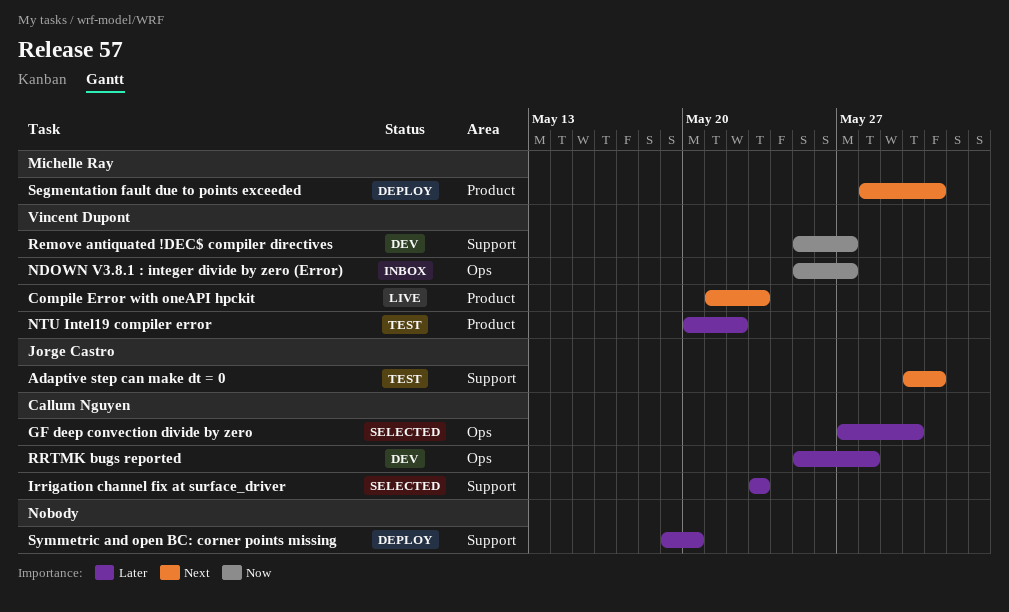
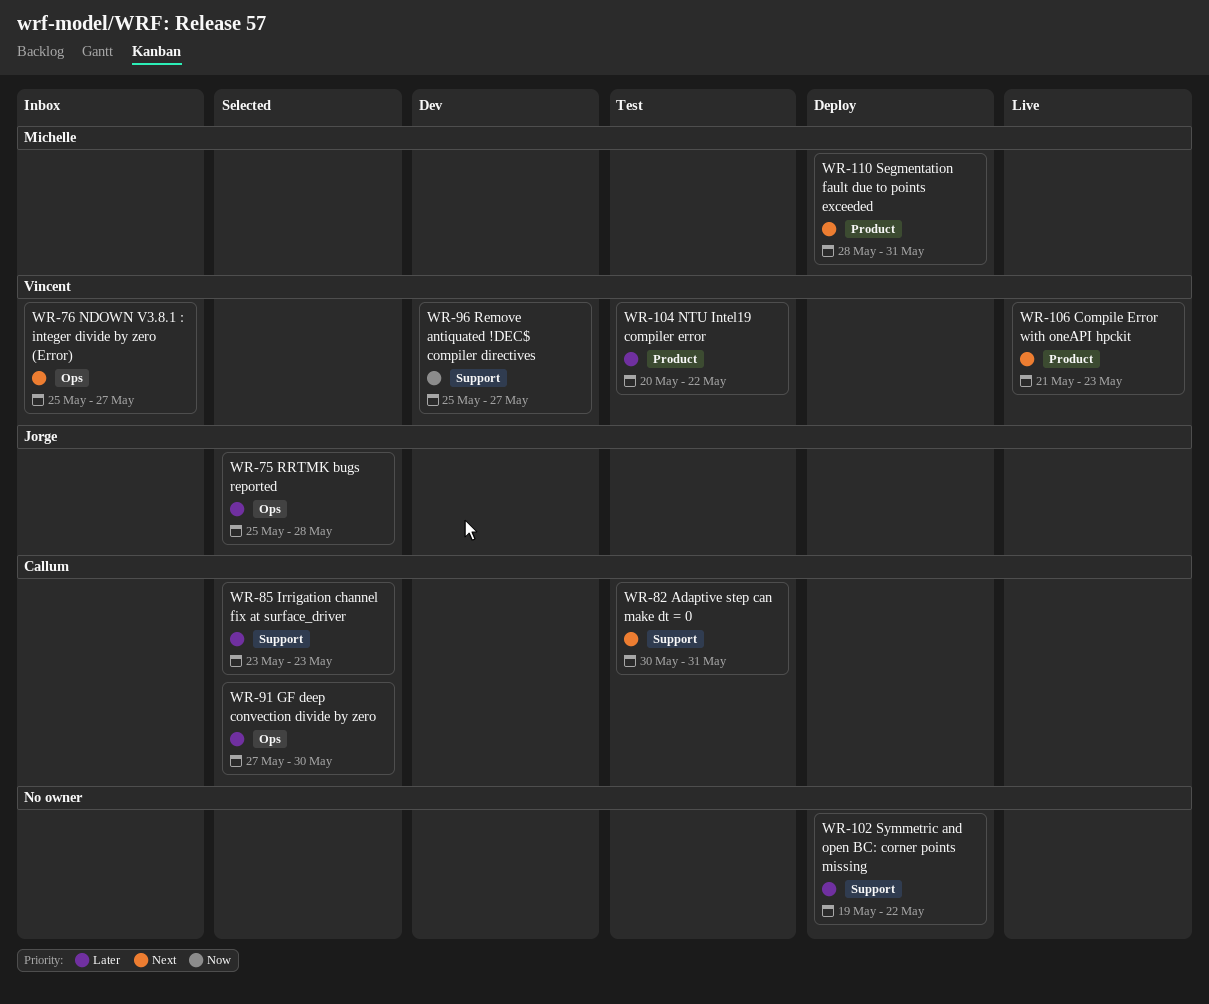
Adaptive step can make dt = 0, owner: Jorge Castro -> Callum Nguyen
NDOWN V3.8.1 : integer divide by zero (Error), priority: Now -> Next
RRTMK bugs reported, status: Dev -> Selected
RRTMK bugs reported, owner: Callum Nguyen -> Jorge Castro
Symmetric and open BC: corner points missing, due: May 20 -> May 22

